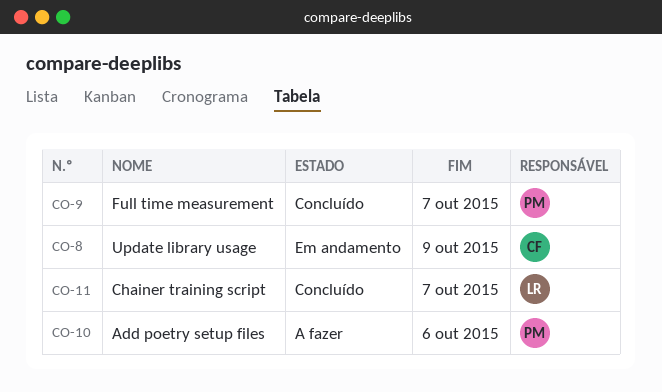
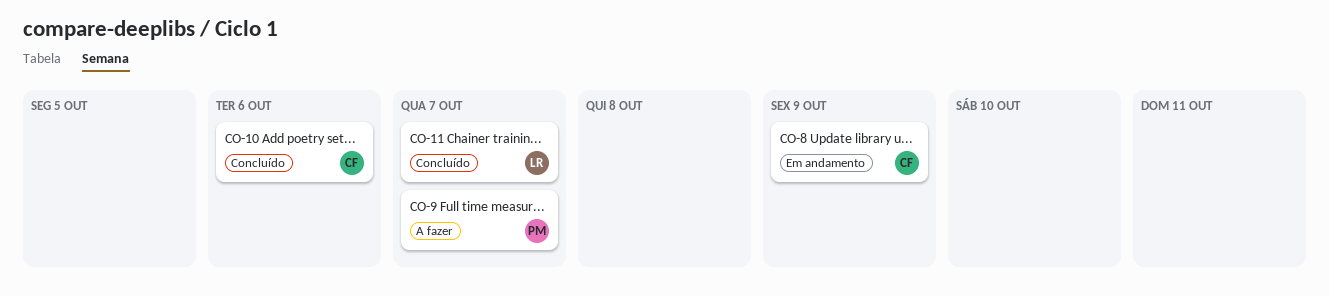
CO-9, status: Concluído -> A fazer
CO-10, status: A fazer -> Concluído
CO-10, owner: PM -> CF

